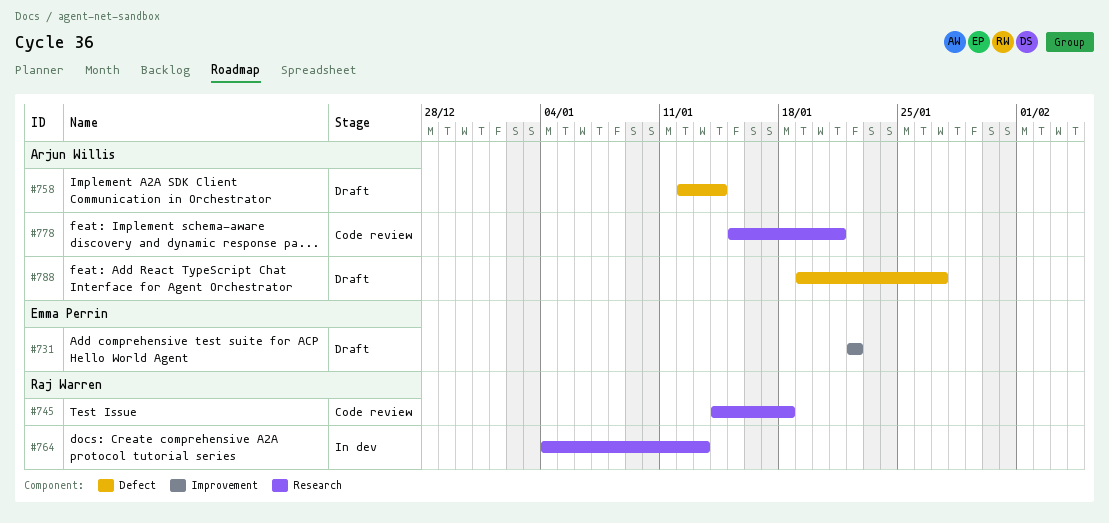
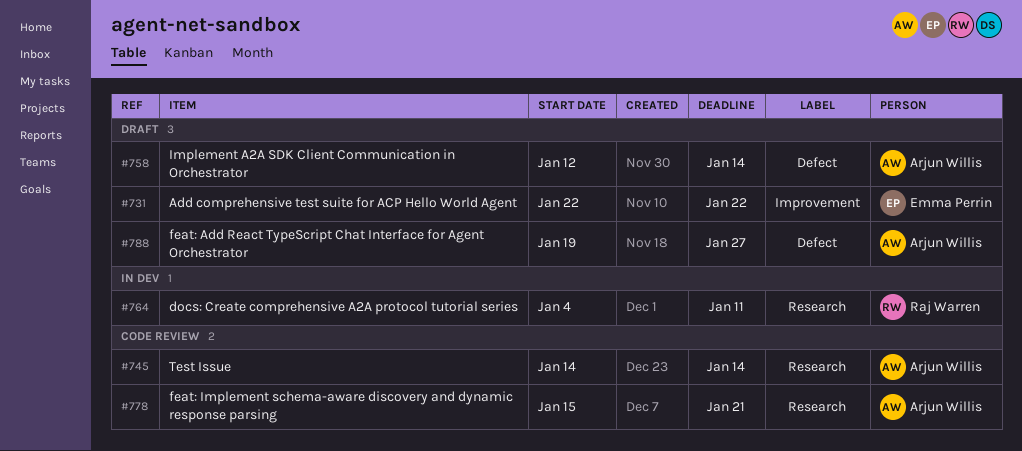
#745, owner: Raj Warren -> Arjun Willis
#745, due: Jan 18 -> Jan 14
#764, due: Jan 13 -> Jan 11

